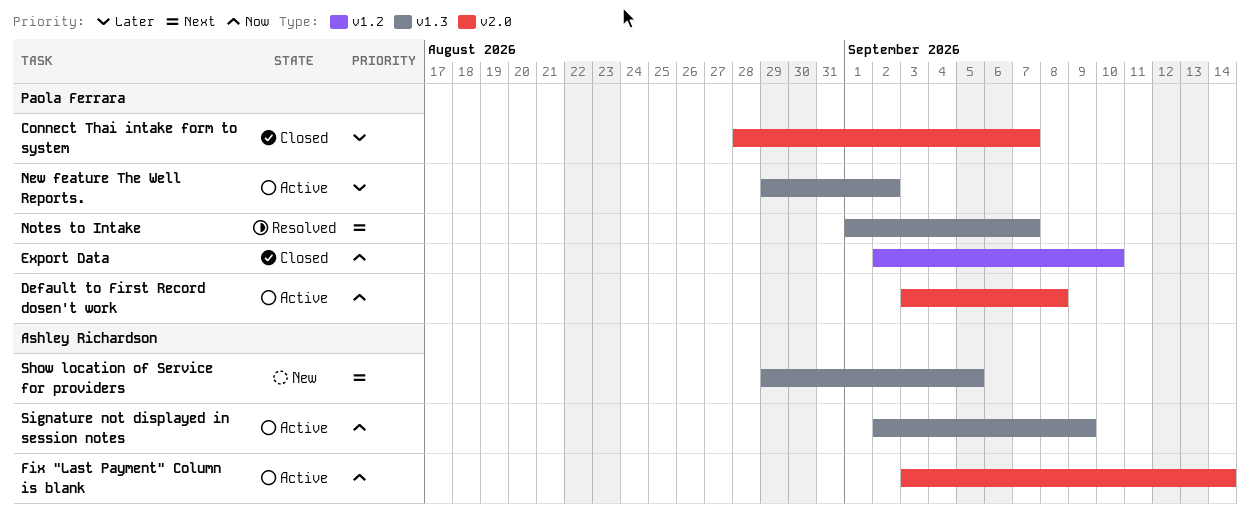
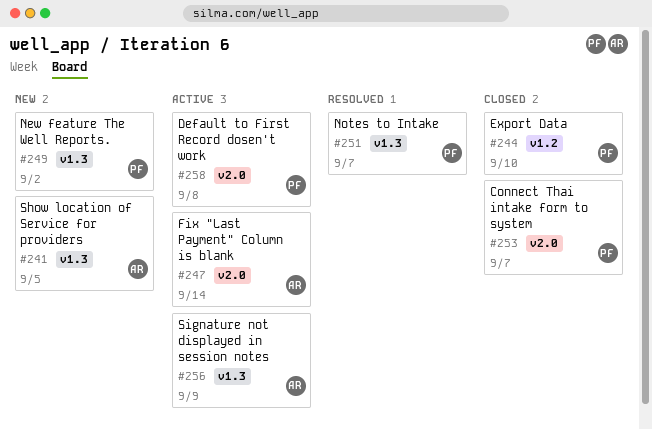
New feature The Well Reports., status: Active -> New

